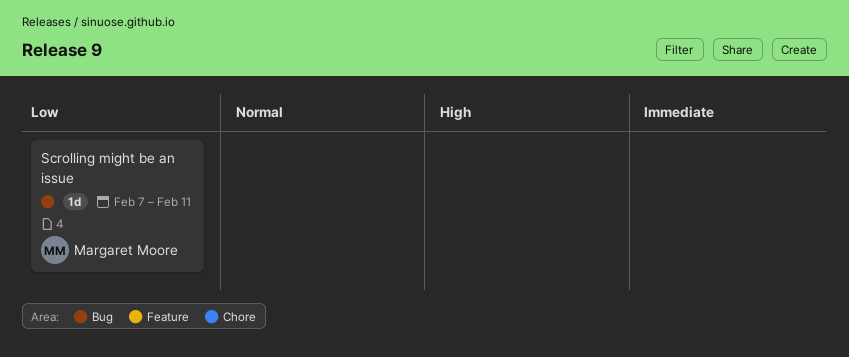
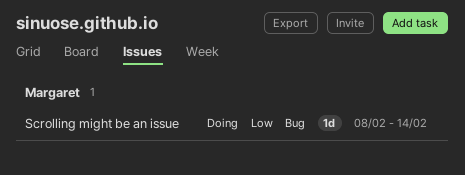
Scrolling might be an issue, start: Feb 7 -> Feb 8
Scrolling might be an issue, due: Feb 11 -> Feb 14

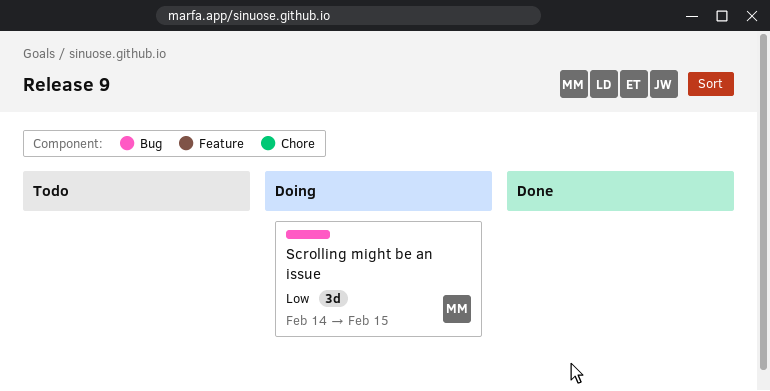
Scrolling might be an issue, estimate: 1d -> 3d
Scrolling might be an issue, start: Feb 8 -> Feb 14
Scrolling might be an issue, due: Feb 14 -> Feb 15

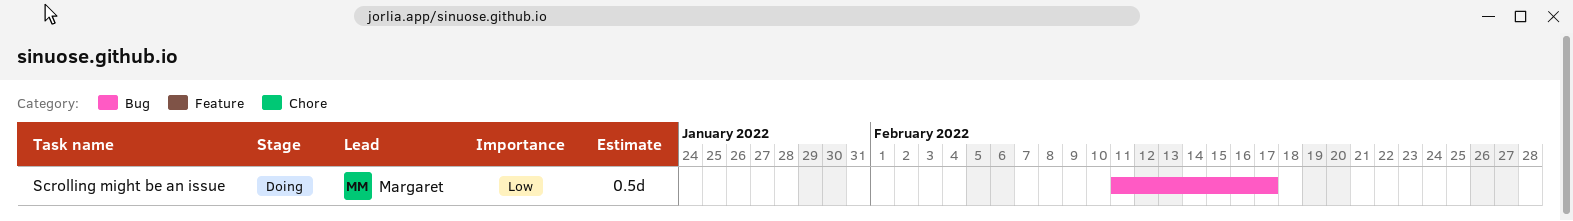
Scrolling might be an issue, estimate: 3d -> 0.5d
Scrolling might be an issue, start: Feb 14 -> Feb 11
Scrolling might be an issue, due: Feb 15 -> Feb 17

